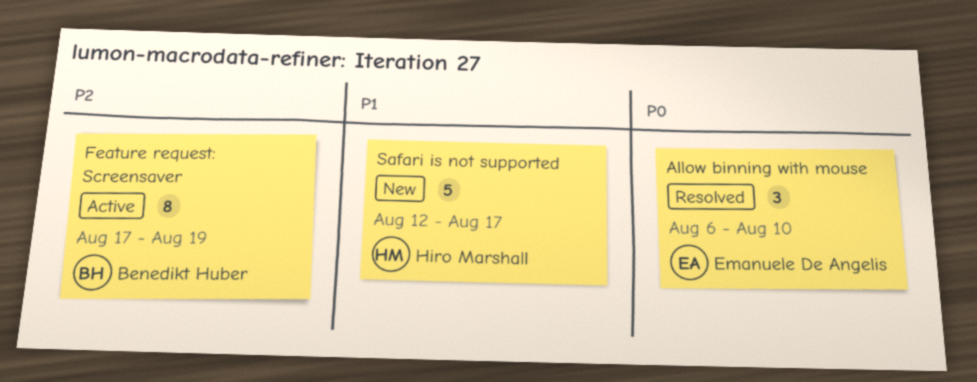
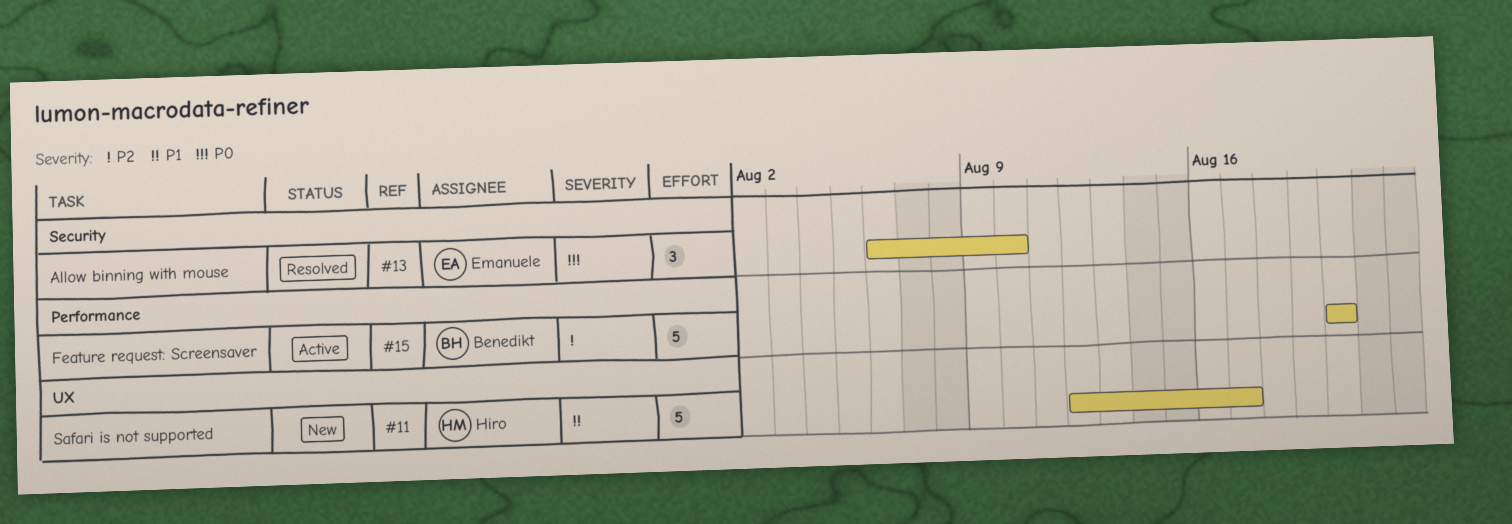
Feature request: Screensaver, estimate: 8 -> 5
Feature request: Screensaver, start: Aug 17 -> Aug 20
Feature request: Screensaver, due: Aug 19 -> Aug 20

